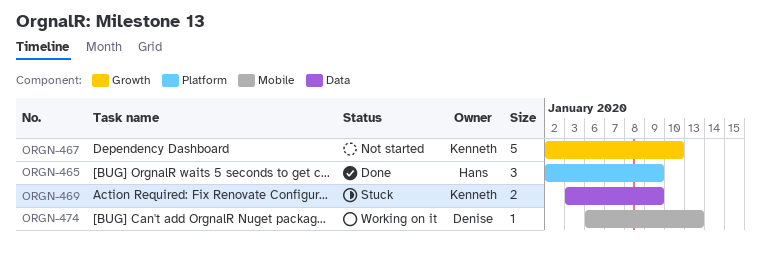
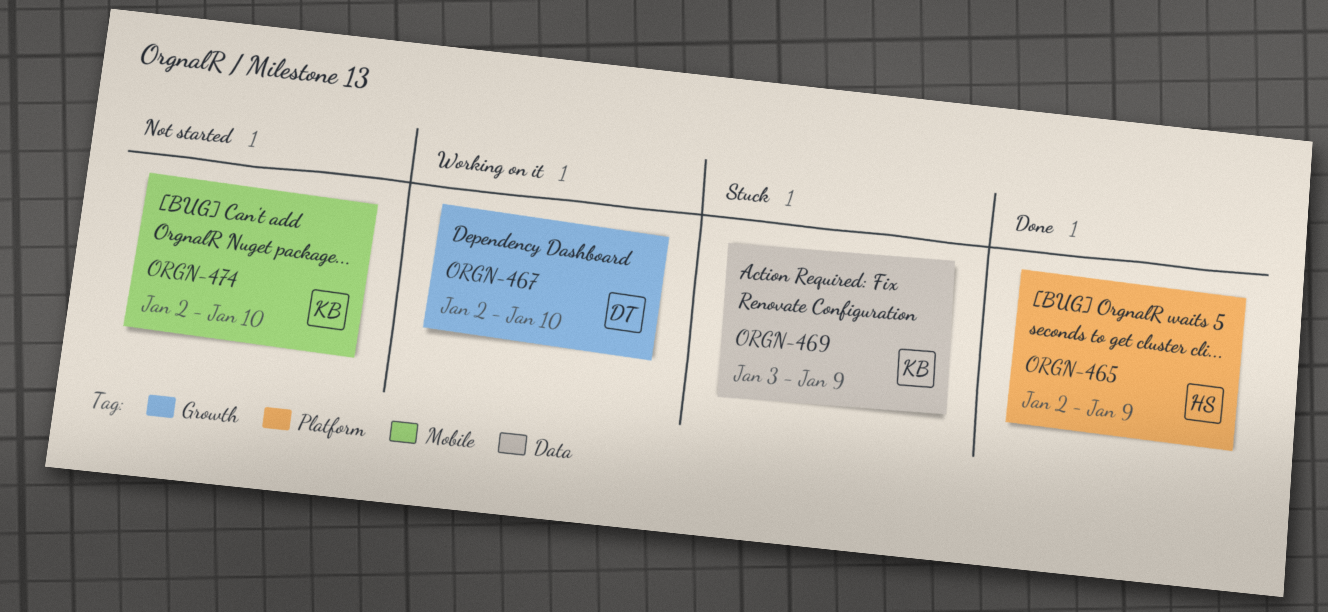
ORGN-467, status: Not started -> Working on it
ORGN-467, owner: Kenneth -> Denise
ORGN-474, status: Working on it -> Not started
ORGN-474, owner: Denise -> Kenneth
ORGN-474, start: Jan 6 -> Jan 2
ORGN-474, due: Jan 13 -> Jan 10

